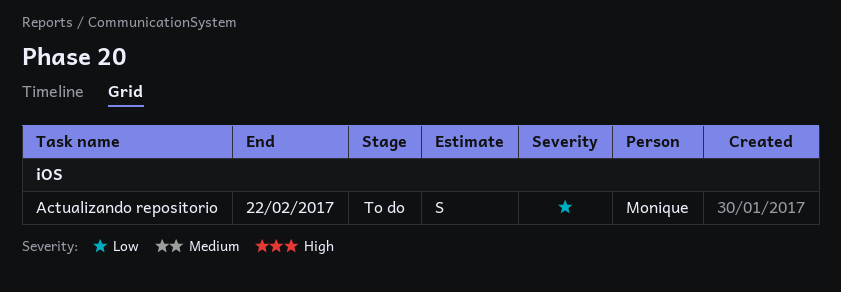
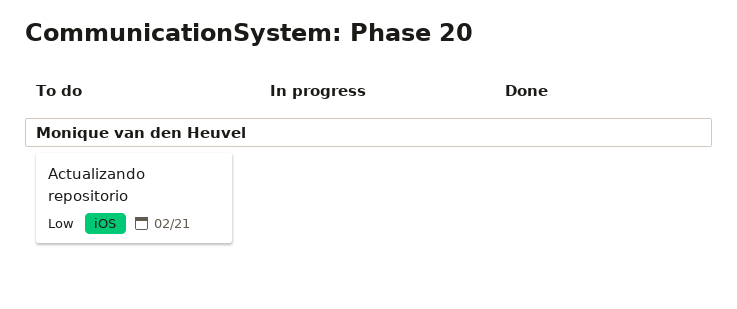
Actualizando repositorio, due: Feb 22 -> Feb 21

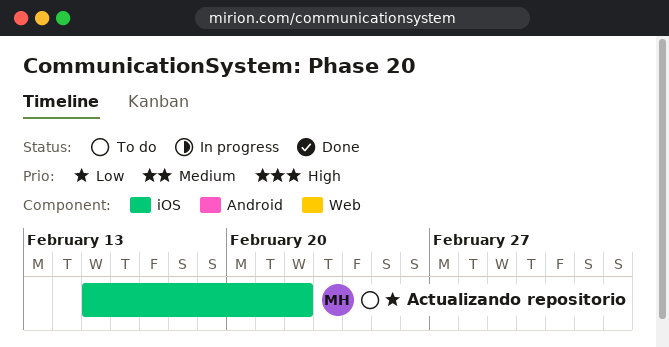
Actualizando repositorio, due: Feb 21 -> Feb 22

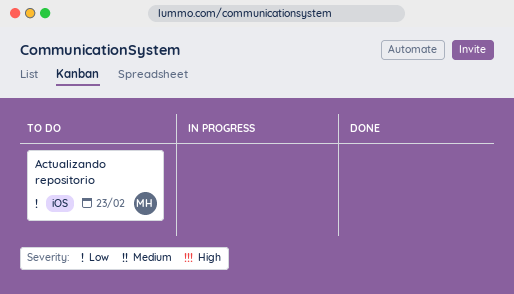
Actualizando repositorio, due: Feb 22 -> Feb 23

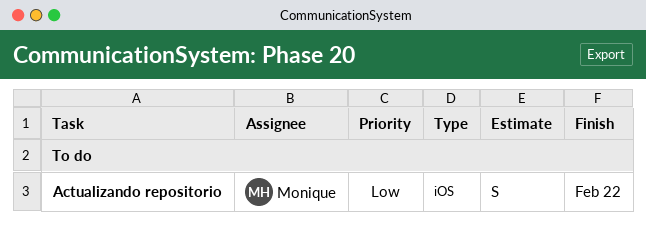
Actualizando repositorio, due: Feb 23 -> Feb 22

